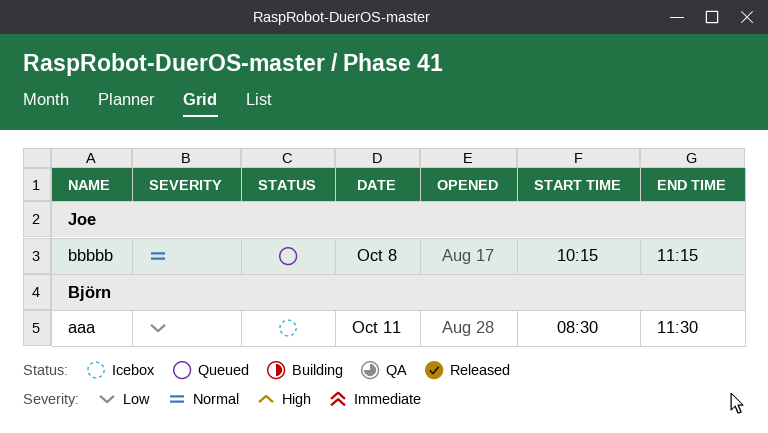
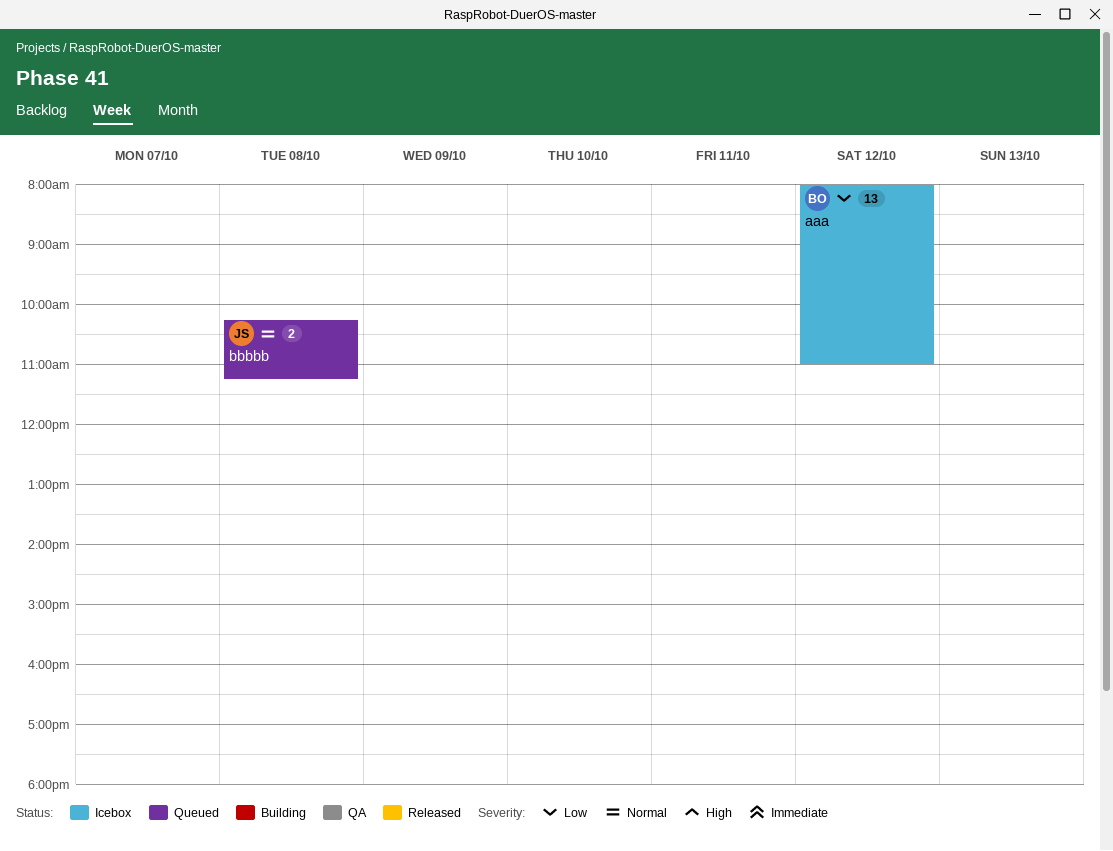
aaa, day: Oct 11 -> Oct 12
aaa, begins: 08:30 -> 08:00
aaa, ends: 11:30 -> 11:00

